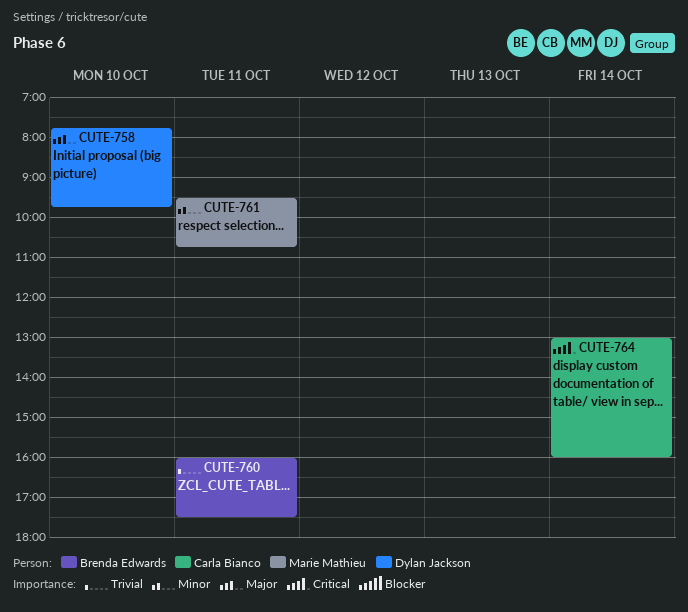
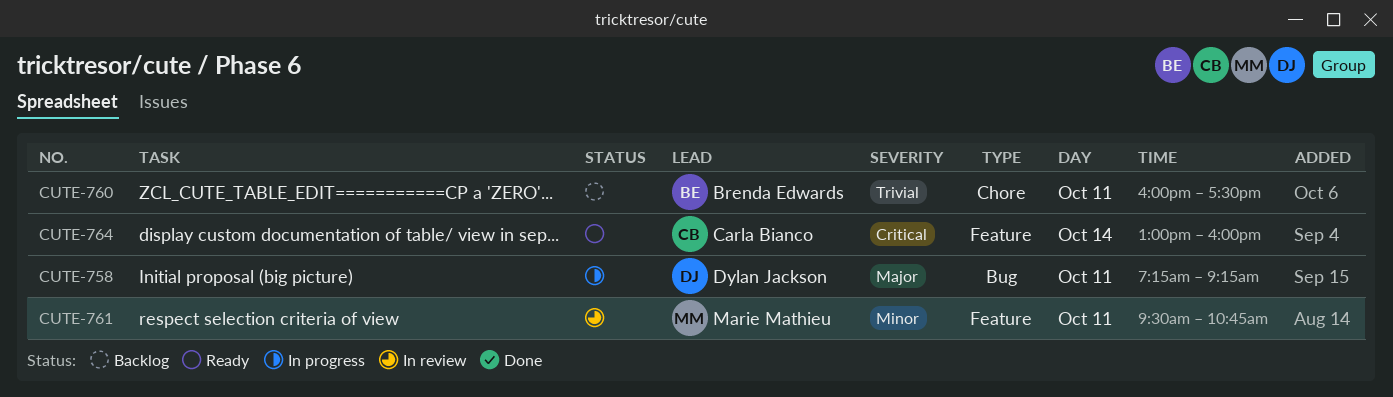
CUTE-758, day: Oct 10 -> Oct 11
CUTE-758, begins: 07:45 -> 07:15
CUTE-758, ends: 09:45 -> 09:15

